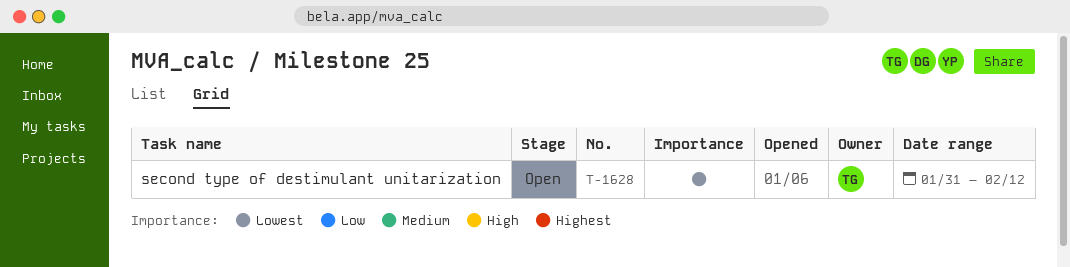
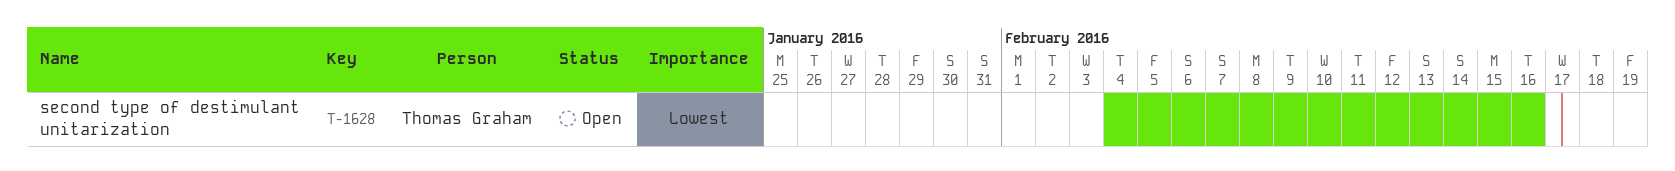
T-1628, start: Jan 31 -> Feb 4
T-1628, due: Feb 12 -> Feb 16

